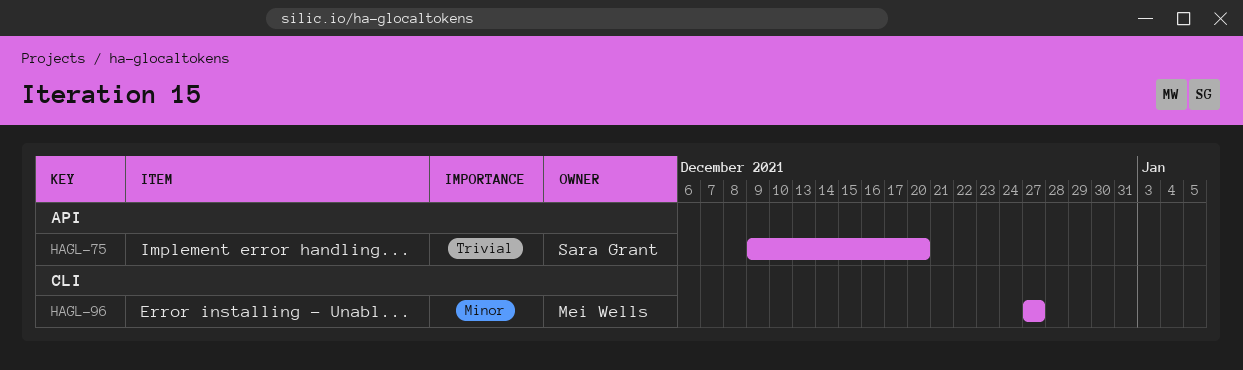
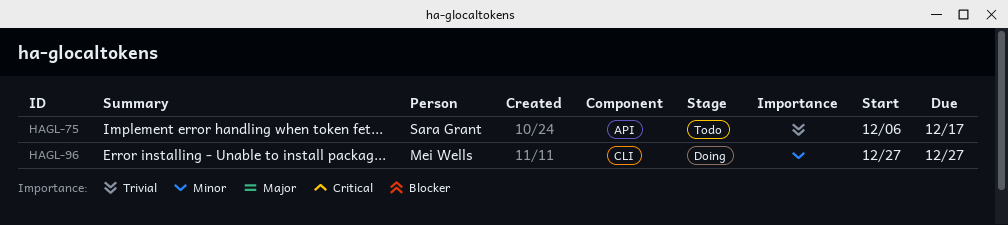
HAGL-75, start: Dec 9 -> Dec 6
HAGL-75, due: Dec 20 -> Dec 17

